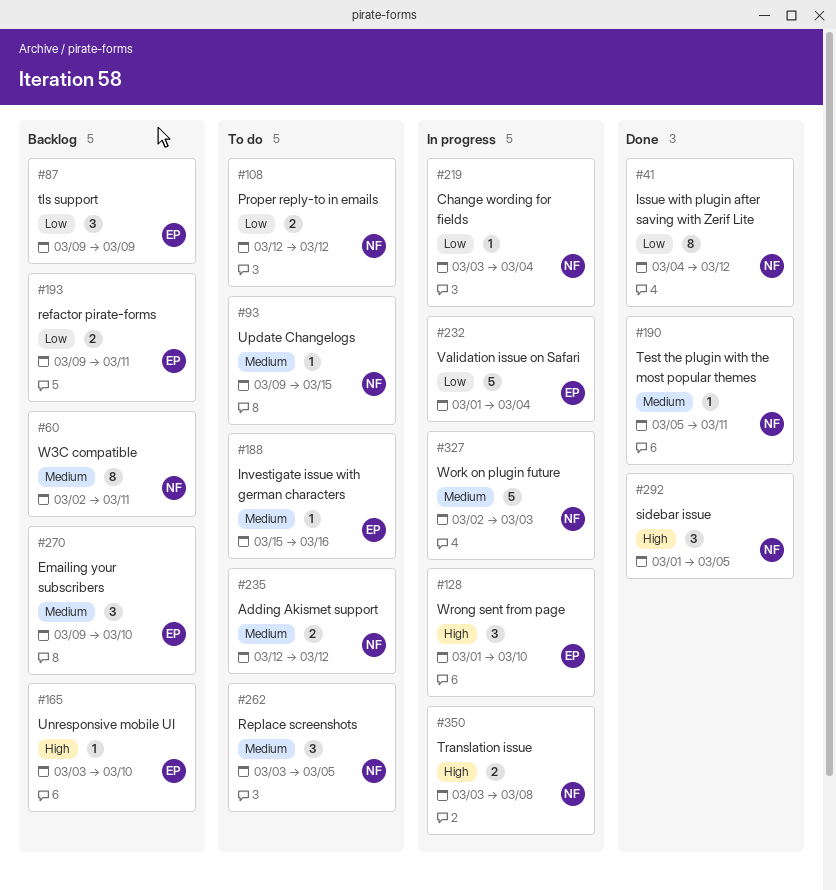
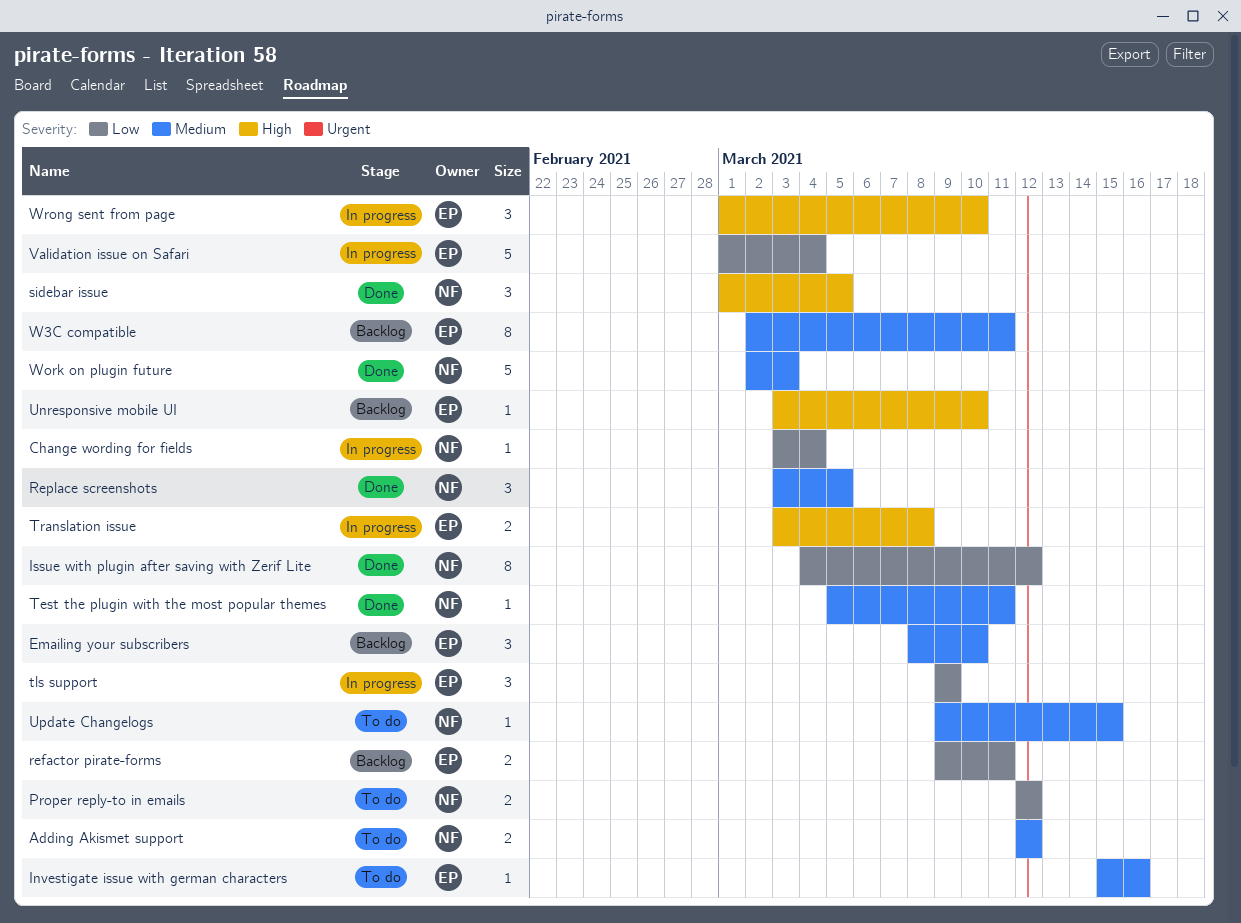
Emailing your subscribers, start: Mar 9 -> Mar 8
Replace screenshots, status: To do -> Done
tls support, status: Backlog -> In progress
Translation issue, owner: NF -> EP
W3C compatible, owner: NF -> EP
Work on plugin future, status: In progress -> Done

